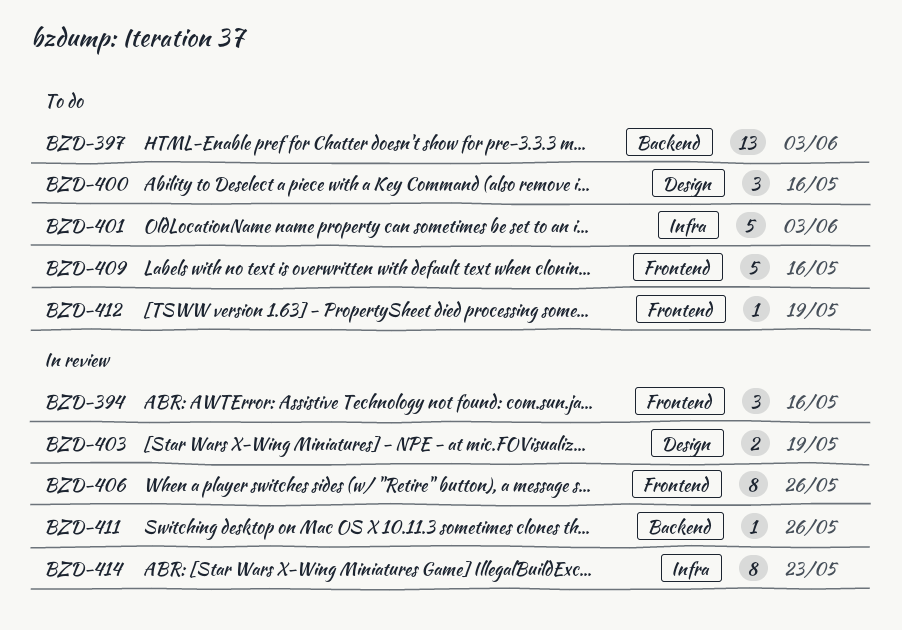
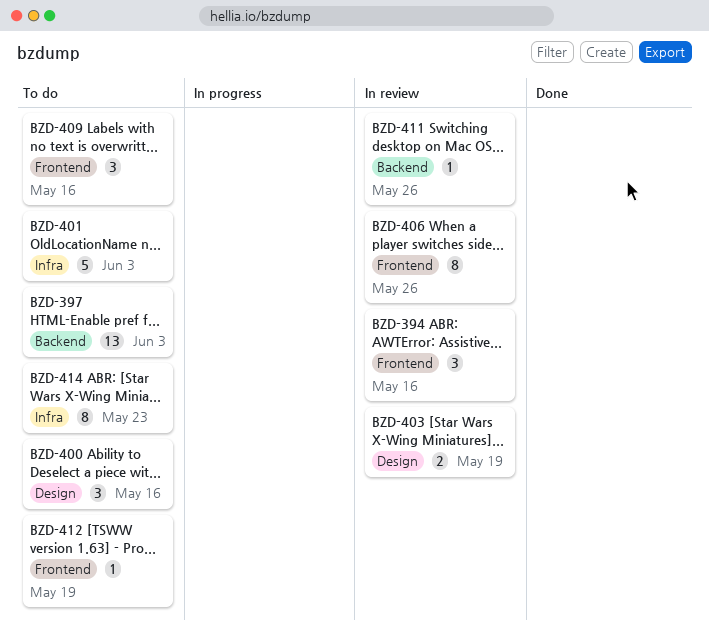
BZD-409, estimate: 5 -> 3
BZD-414, status: In review -> To do

